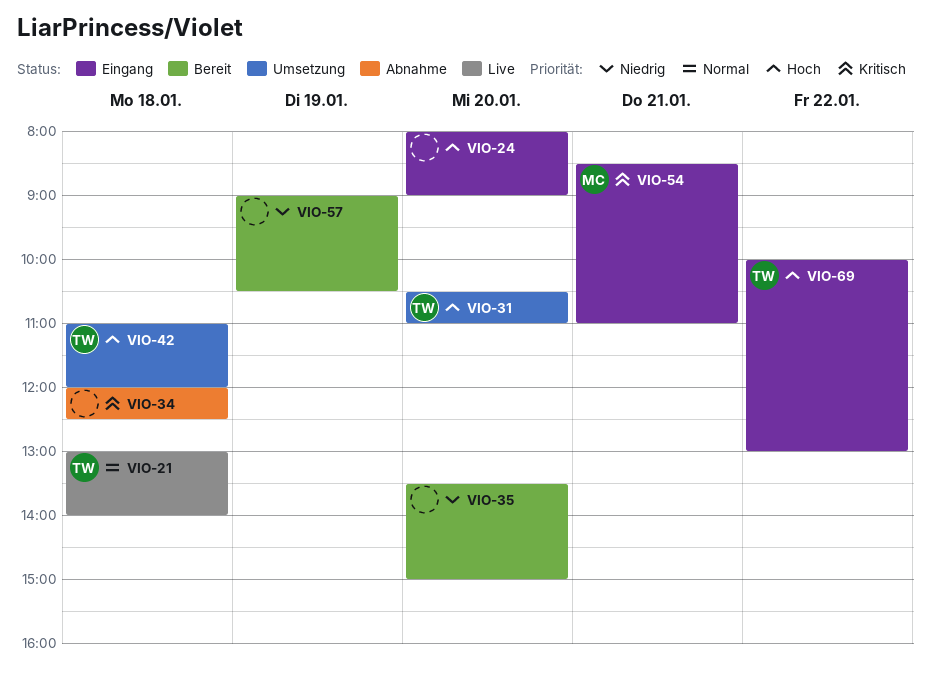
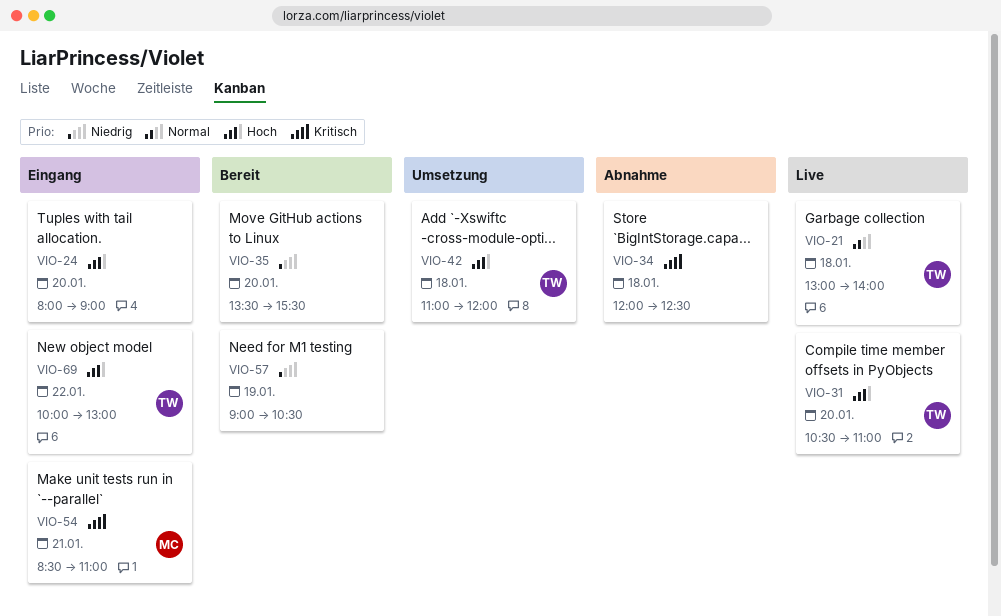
VIO-31, status: Umsetzung -> Live
VIO-35, ends: 15:00 -> 15:30

